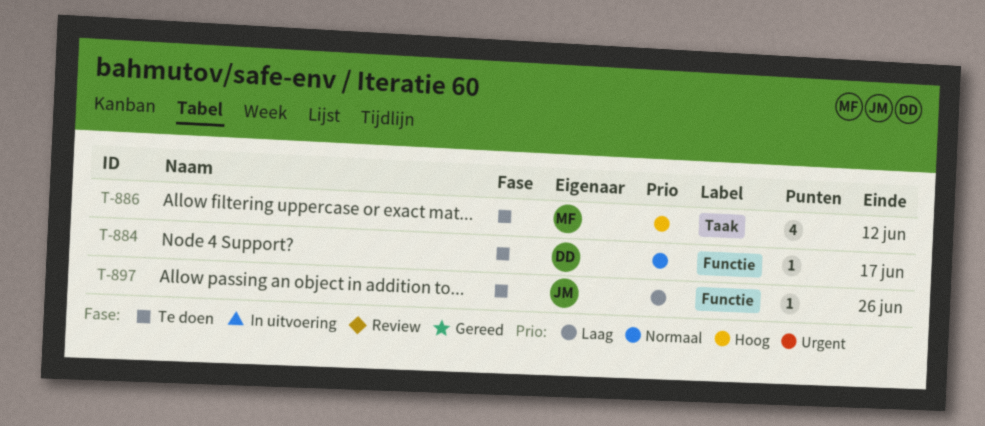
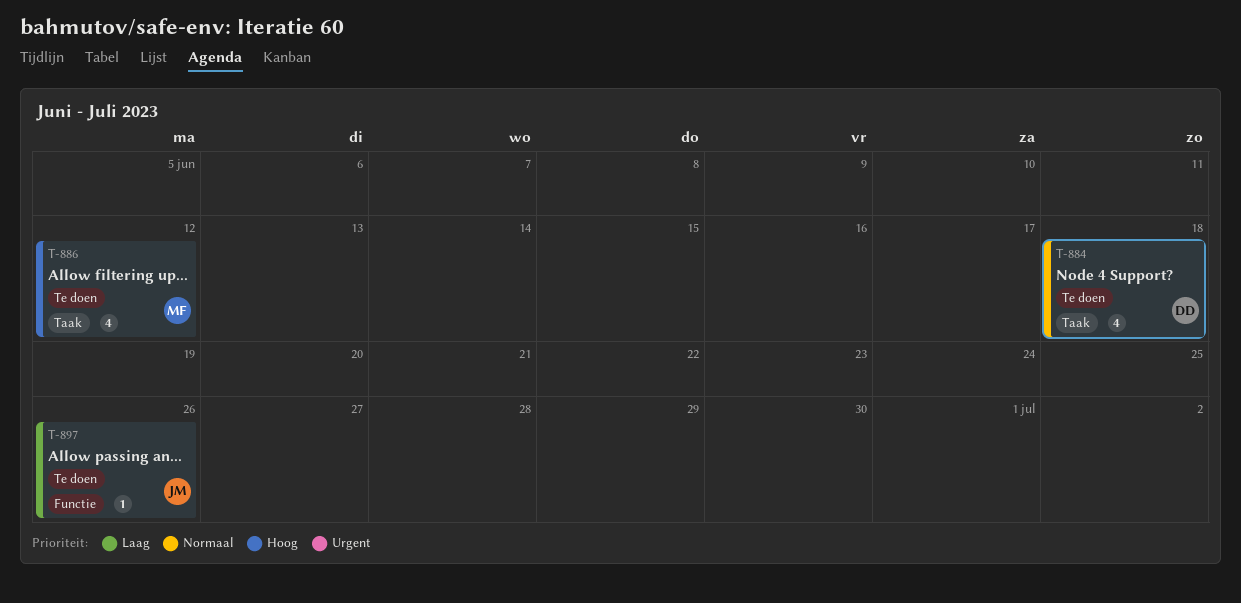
T-884, label: Functie -> Taak
T-884, estimate: 1 -> 4
T-884, due: Jun 17 -> Jun 18

